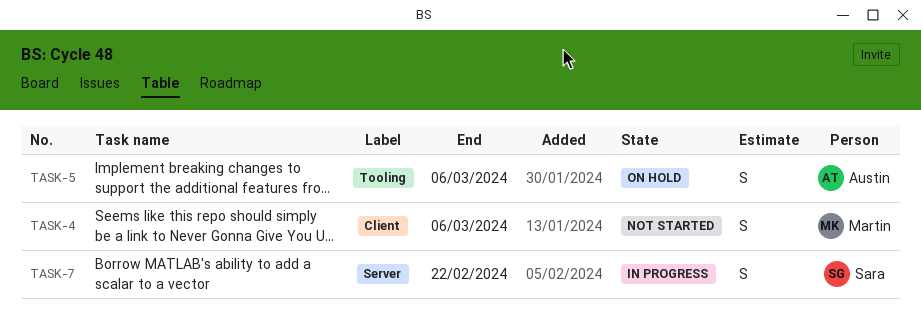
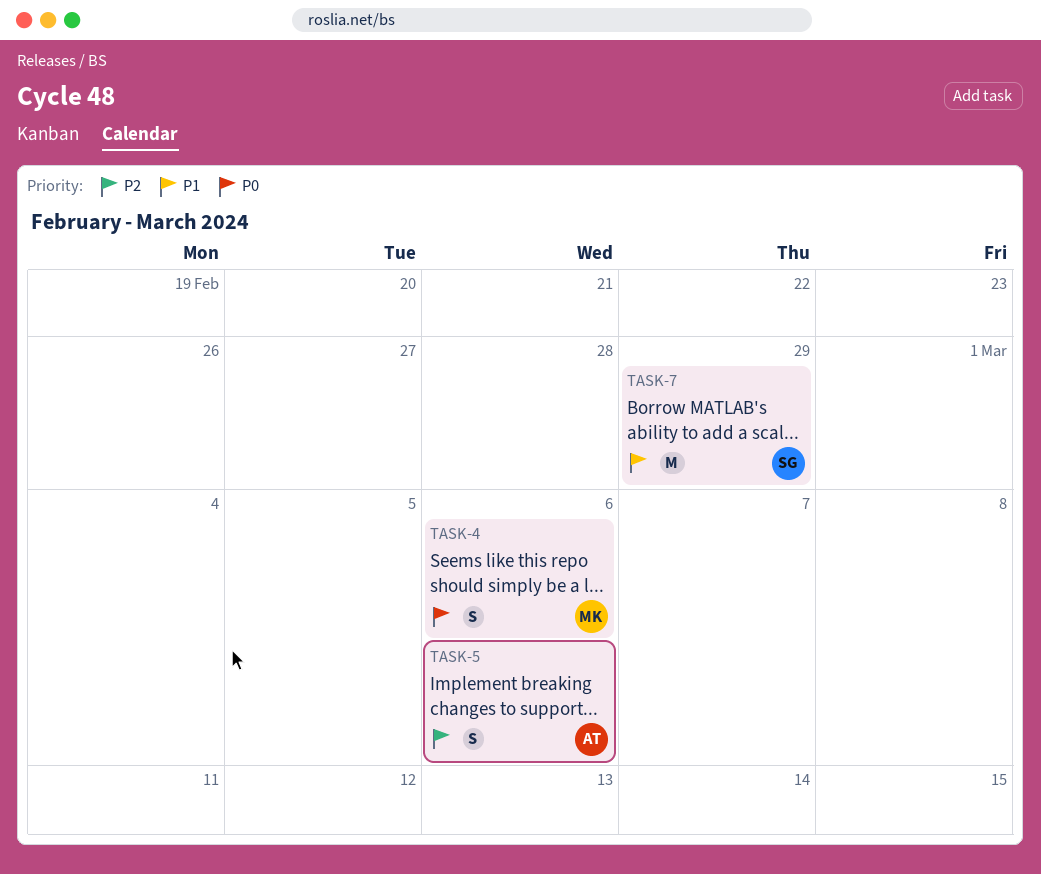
TASK-7, estimate: S -> M
TASK-7, due: Feb 22 -> Feb 29

